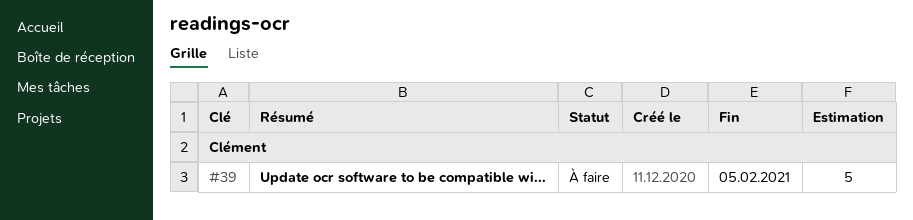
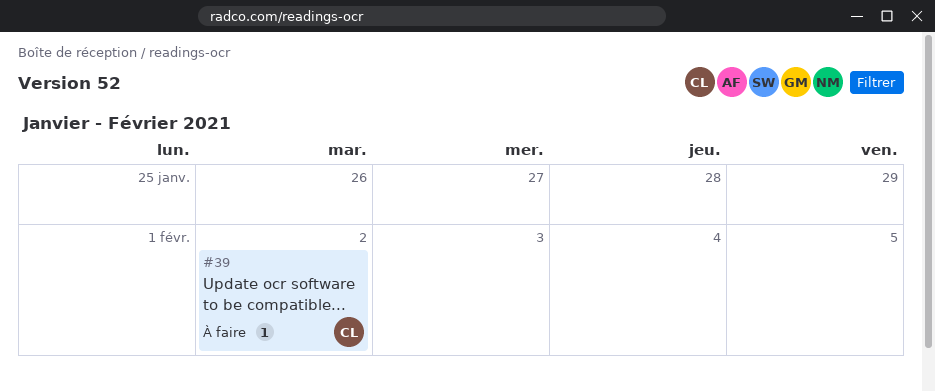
#39, estimate: 5 -> 1
#39, due: Feb 5 -> Feb 2

